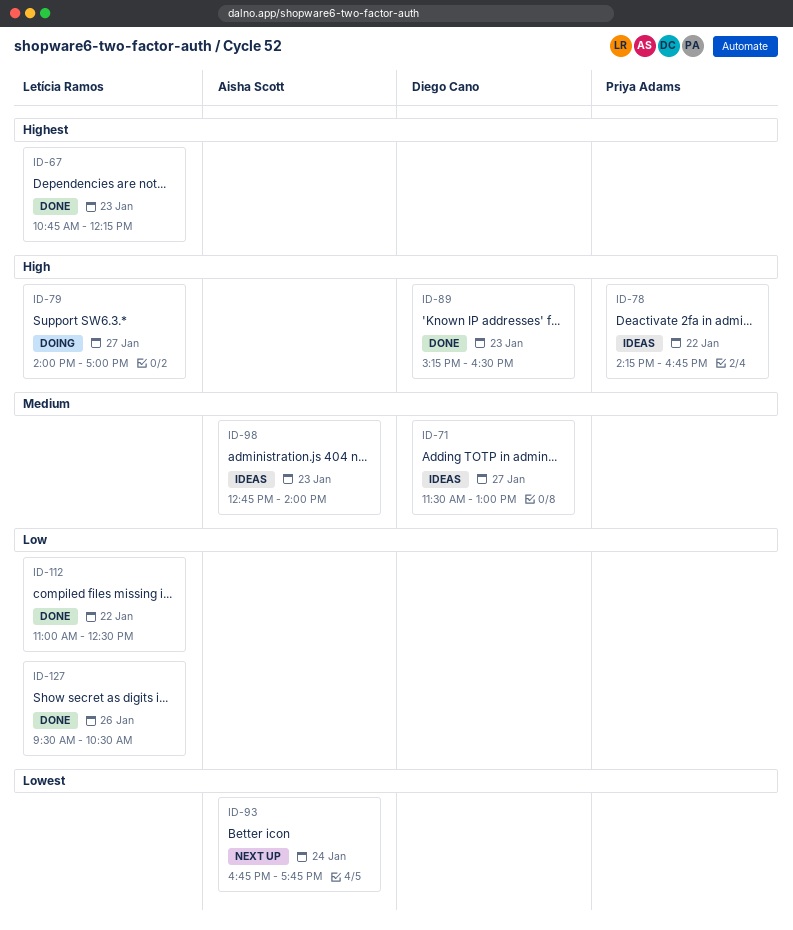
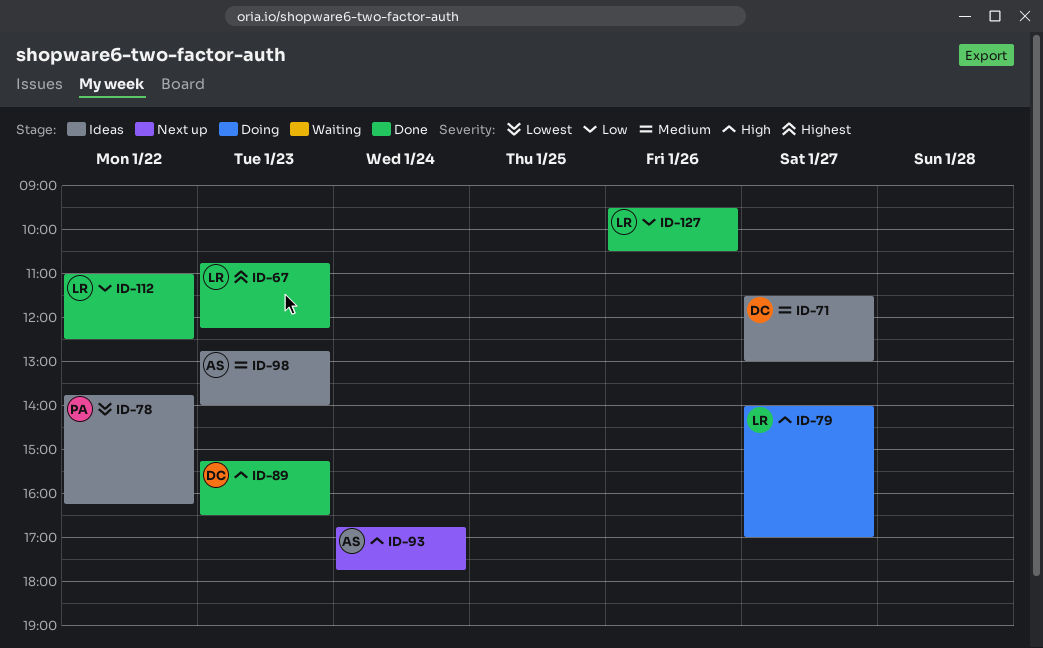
ID-78, priority: High -> Lowest
ID-78, begins: 14:15 -> 13:45
ID-78, ends: 16:45 -> 16:15
ID-93, priority: Lowest -> High

